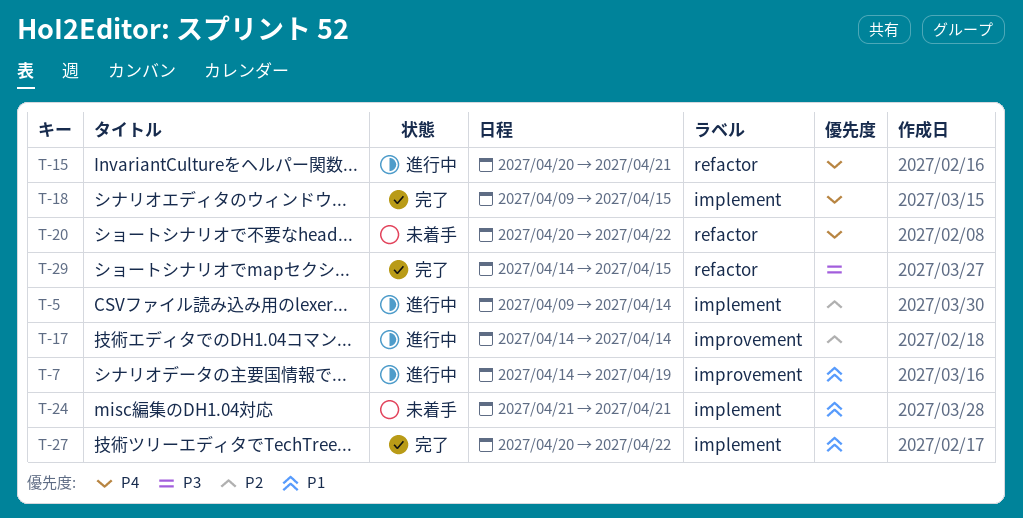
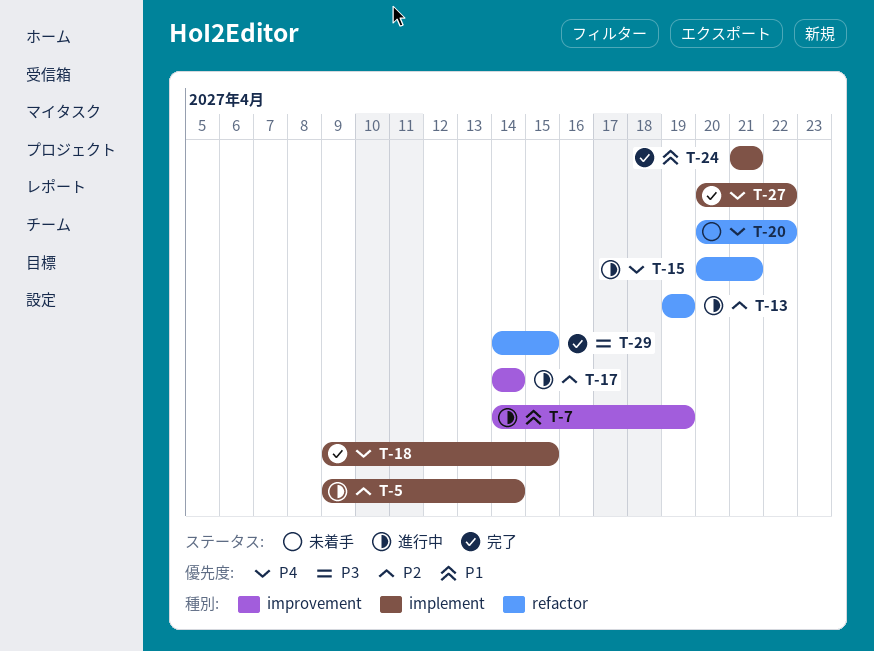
T-13: none -> present
T-24, status: 未着手 -> 完了
T-27, priority: P1 -> P4

